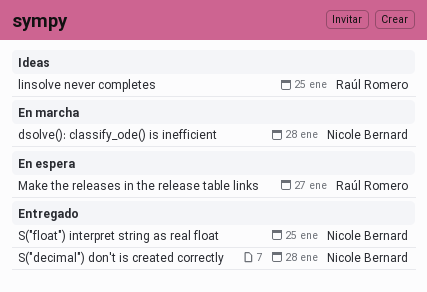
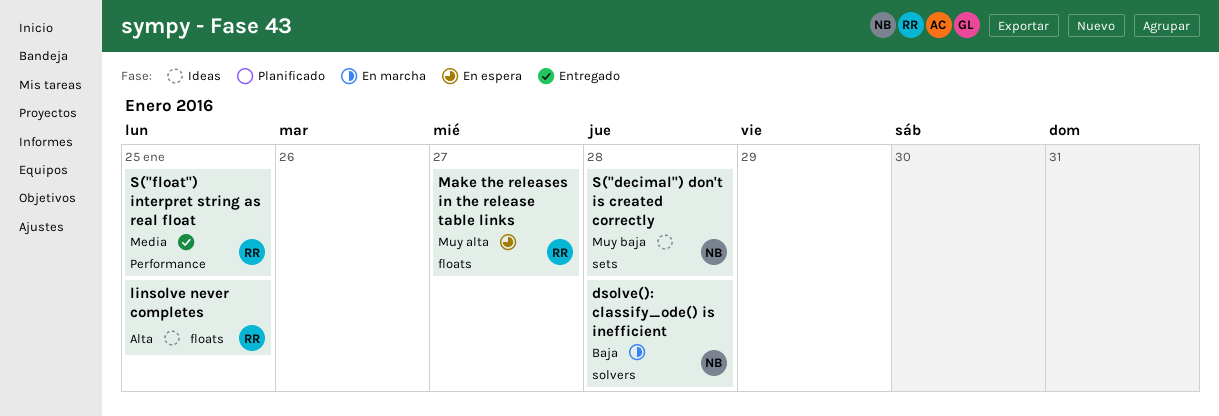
S("decimal") don't is created correctly, status: Entregado -> Ideas
S("float") interpret string as real float, owner: Nicole Bernard -> Raúl Romero

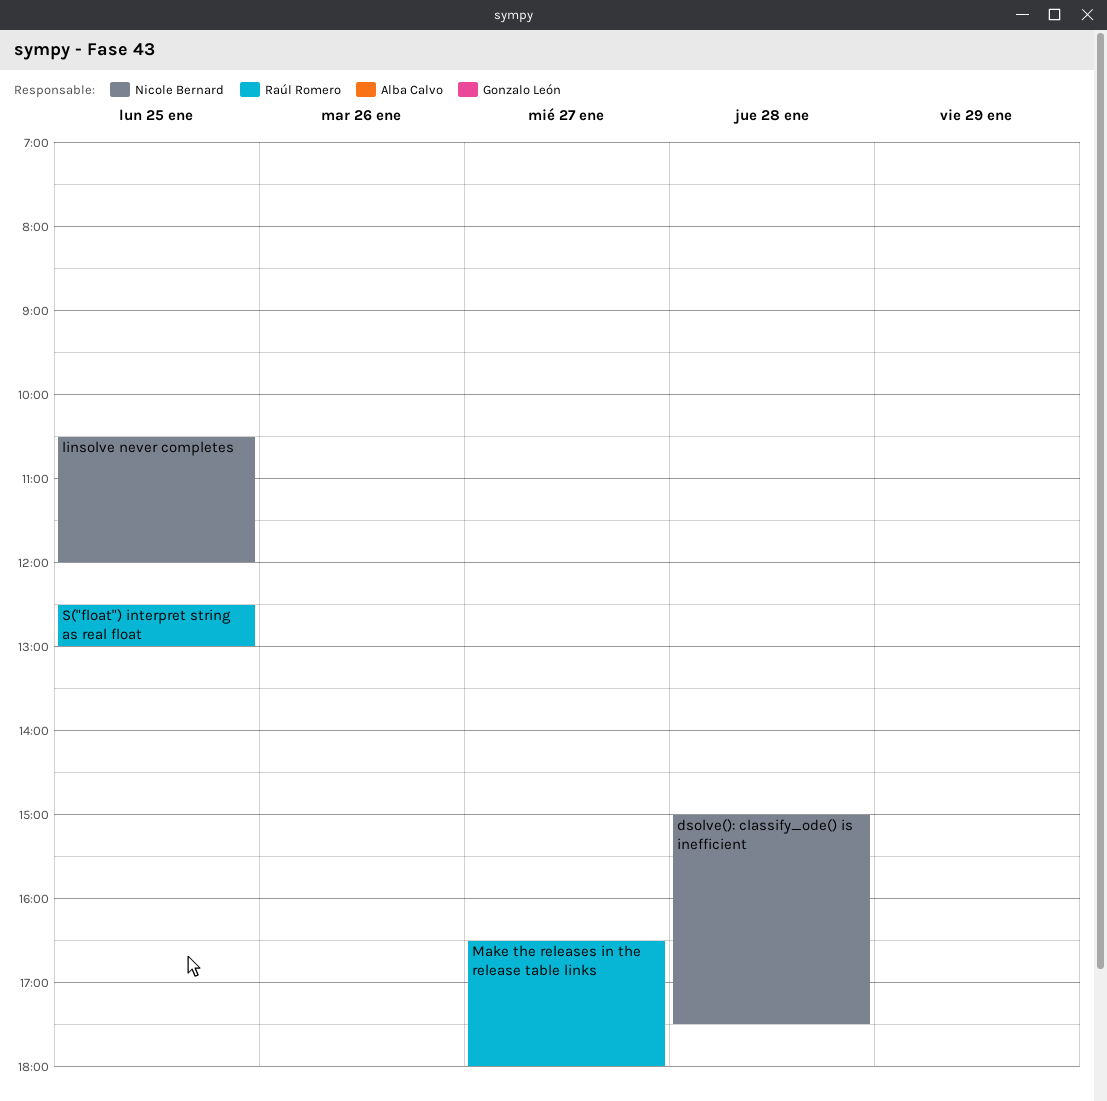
linsolve never completes, owner: Raúl Romero -> Nicole Bernard
S("decimal") don't is created correctly: present -> none

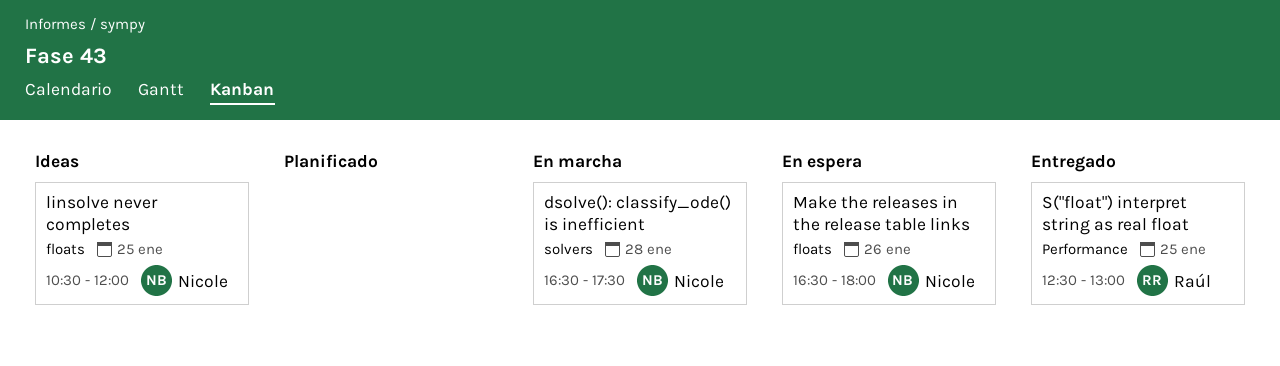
dsolve(): classify_ode() is inefficient, begins: 15:00 -> 16:30
Make the releases in the release table links, owner: Raúl Romero -> Nicole Bernard
Make the releases in the release table links, day: Jan 27 -> Jan 26

